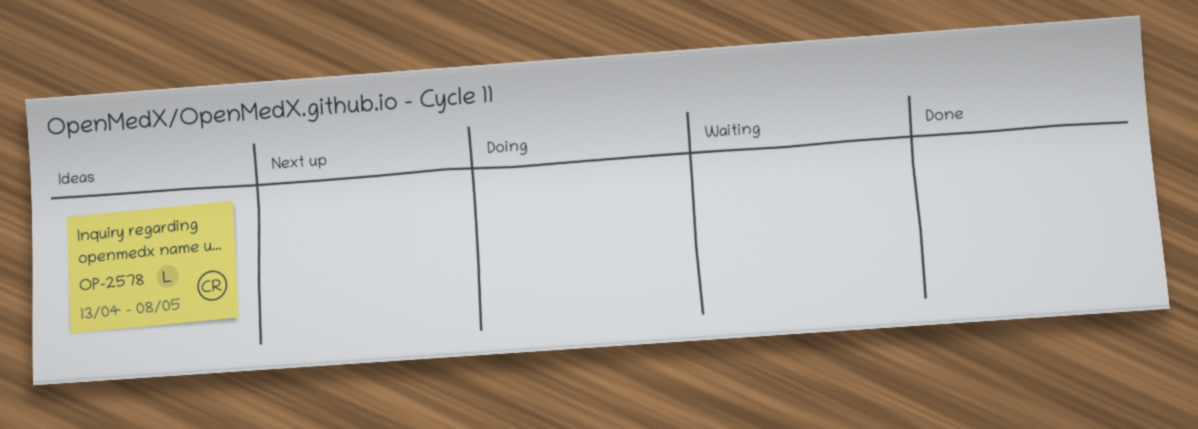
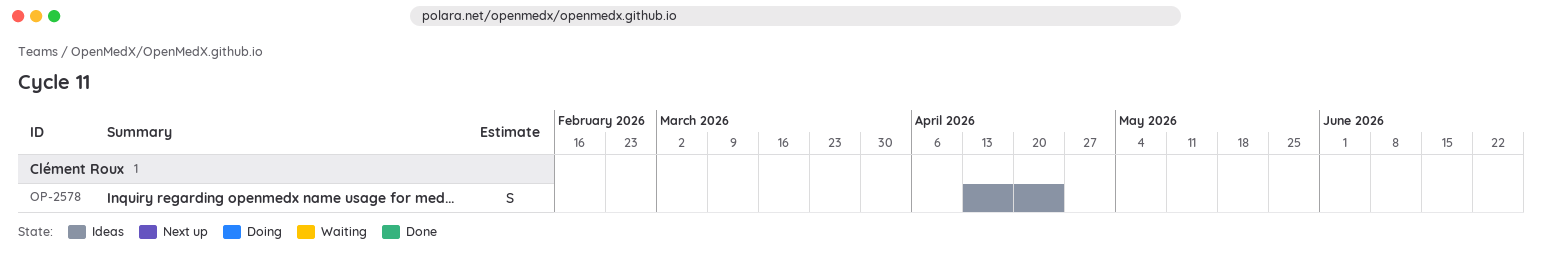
OP-2578, estimate: L -> S
OP-2578, due: May 8 -> Apr 24

